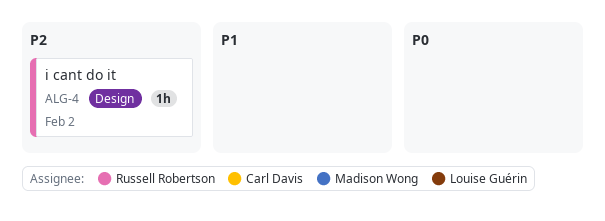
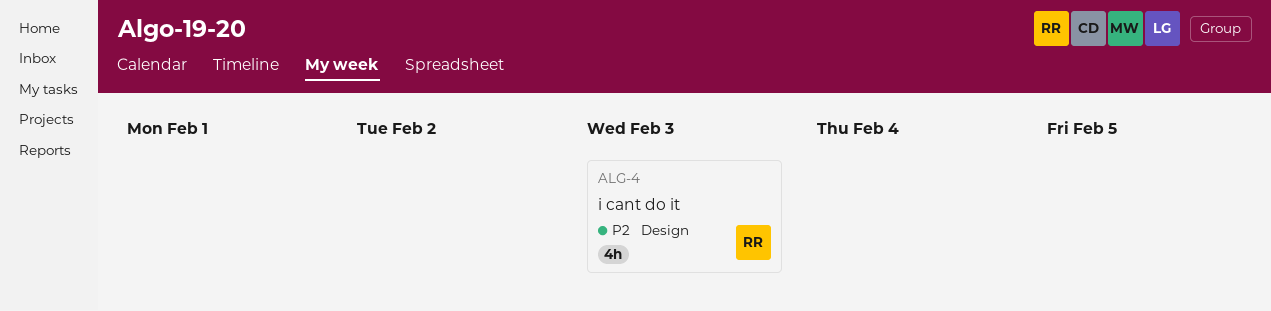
ALG-4, estimate: 1h -> 4h
ALG-4, due: Feb 2 -> Feb 3

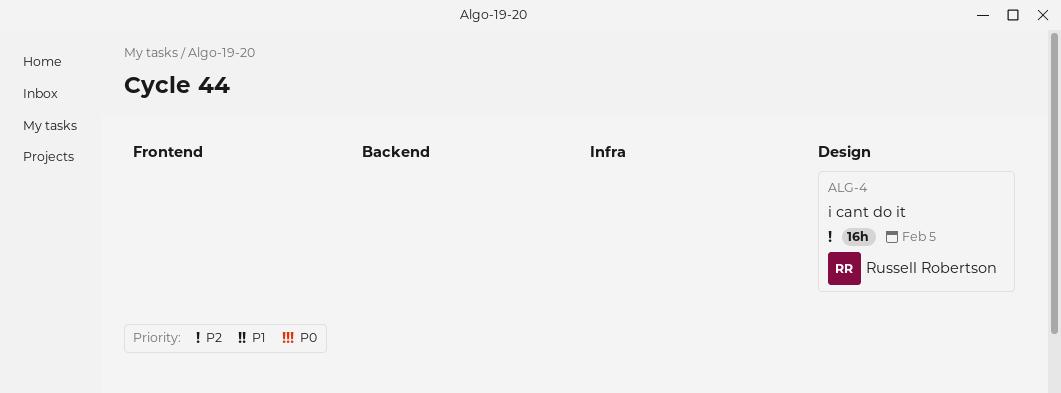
ALG-4, estimate: 4h -> 16h
ALG-4, due: Feb 3 -> Feb 5

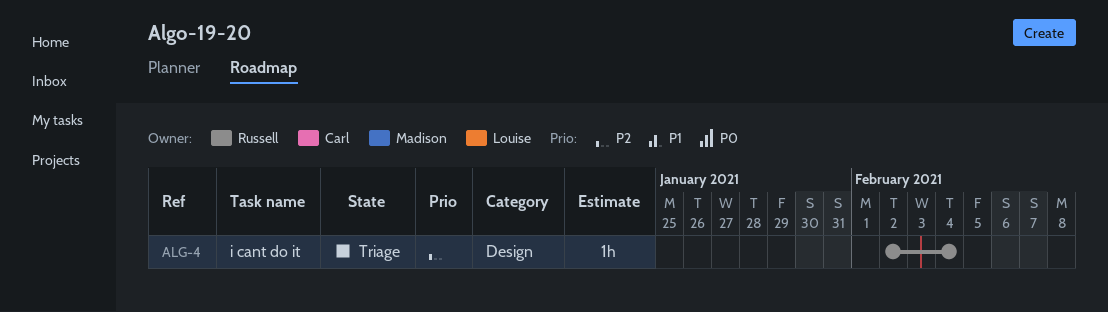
ALG-4, estimate: 16h -> 1h
ALG-4, due: Feb 5 -> Feb 4

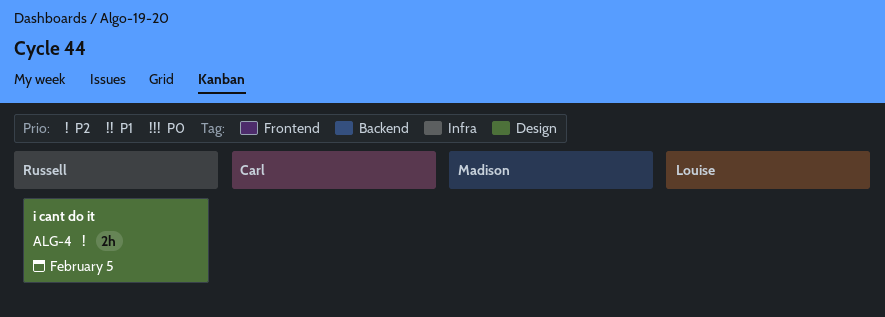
ALG-4, estimate: 1h -> 2h
ALG-4, due: Feb 4 -> Feb 5

